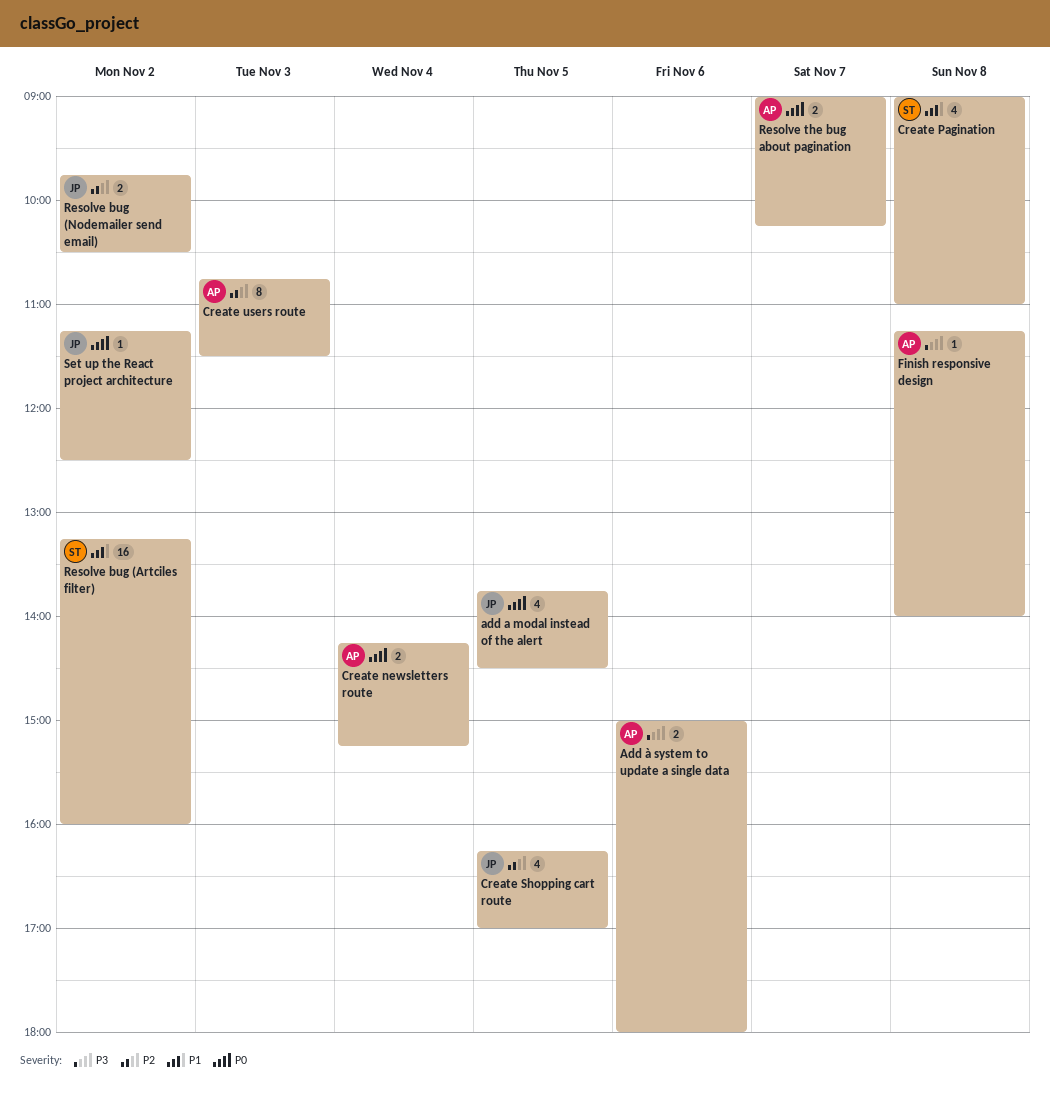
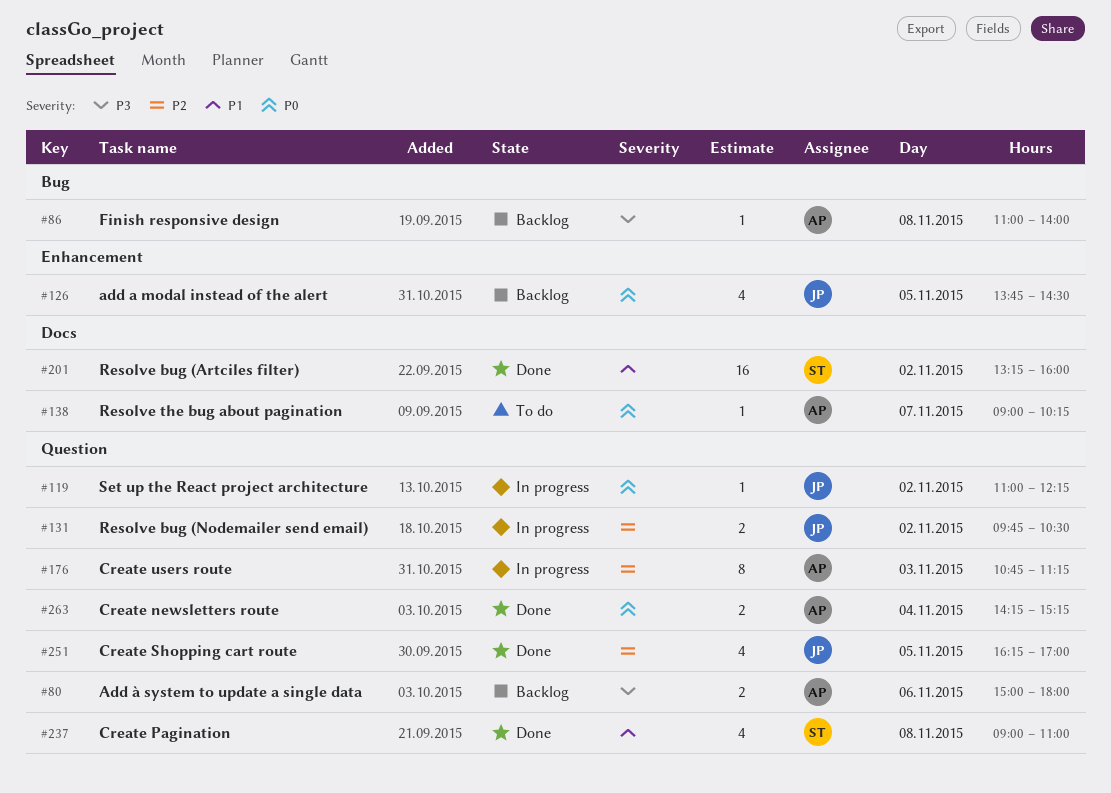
Create users route, ends: 11:30 -> 11:15
Finish responsive design, begins: 11:15 -> 11:00
Resolve the bug about pagination, estimate: 2 -> 1
Set up the React project architecture, begins: 11:15 -> 11:00
Set up the React project architecture, ends: 12:30 -> 12:15

